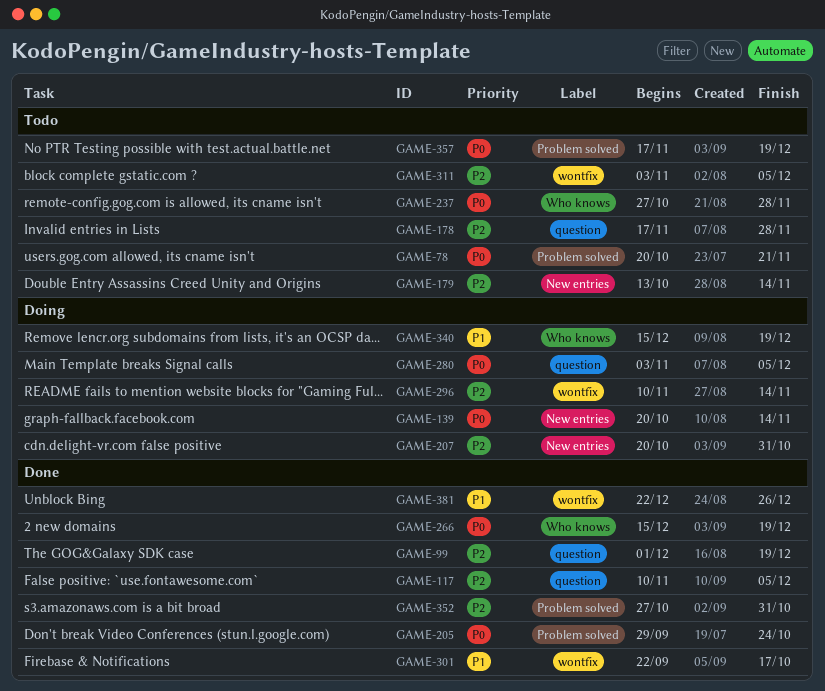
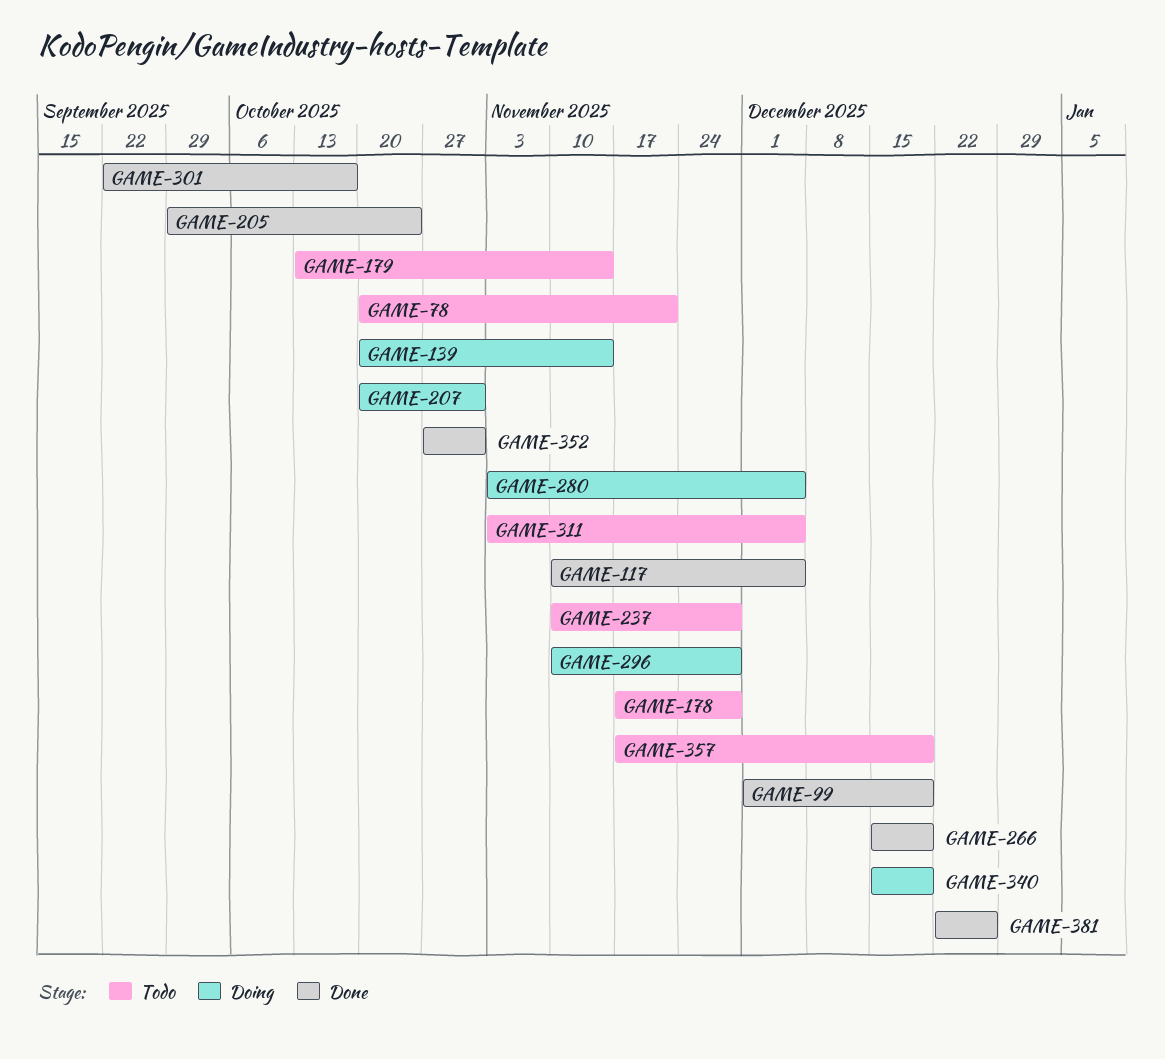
GAME-237, start: Oct 27 -> Nov 10
GAME-296, due: Nov 14 -> Nov 28

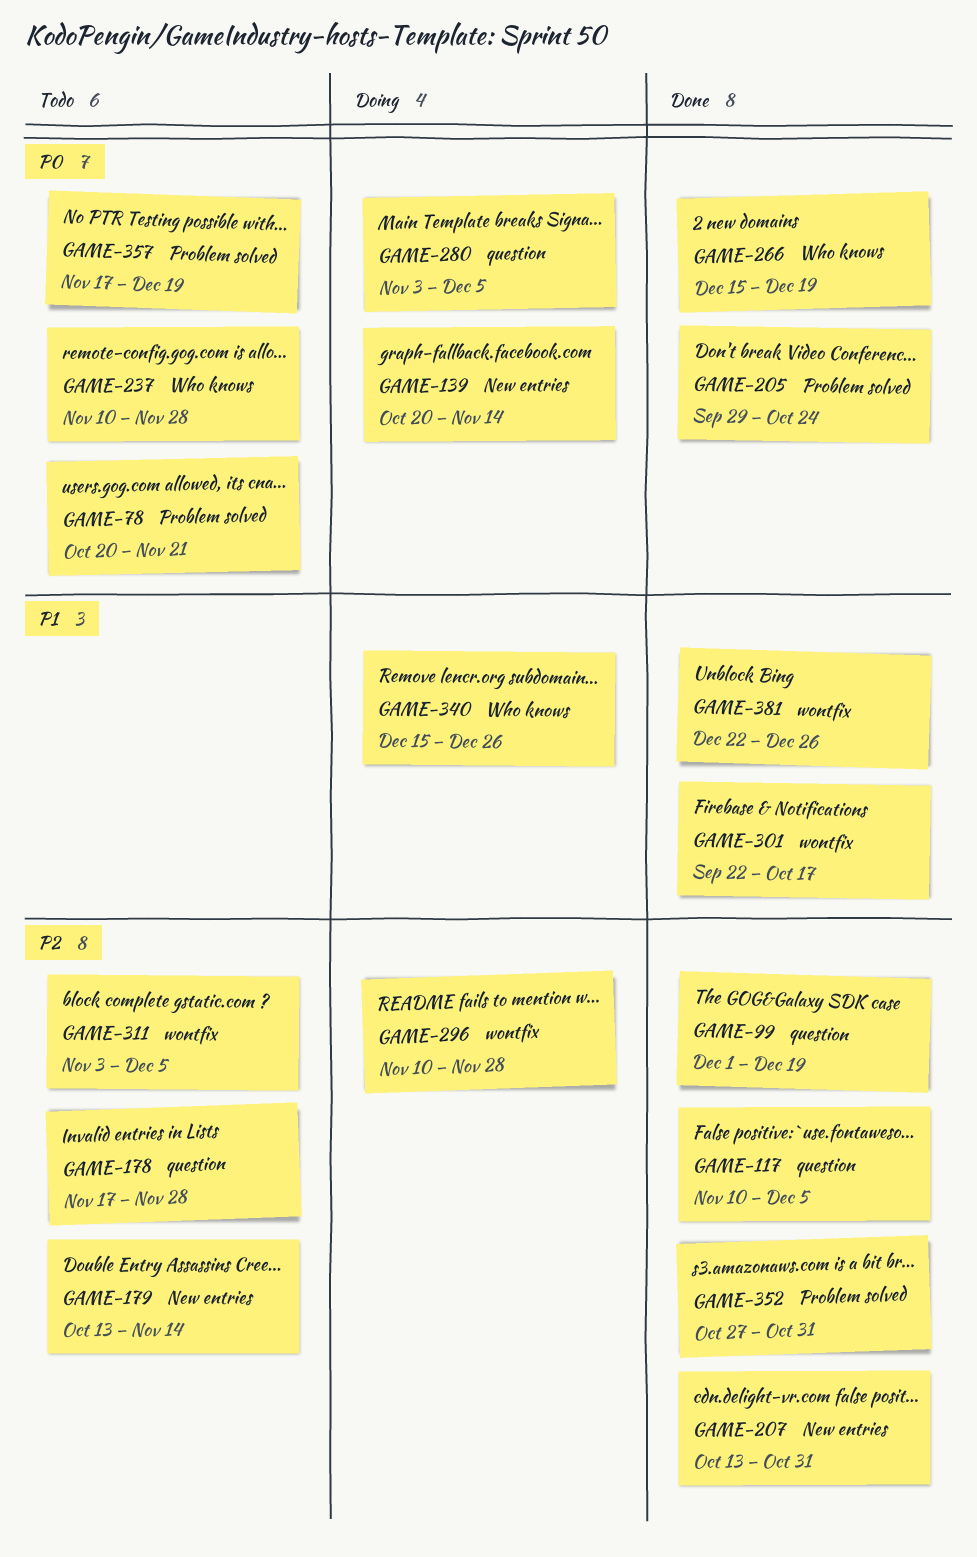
GAME-207, status: Doing -> Done
GAME-207, start: Oct 20 -> Oct 13
GAME-340, due: Dec 19 -> Dec 26

